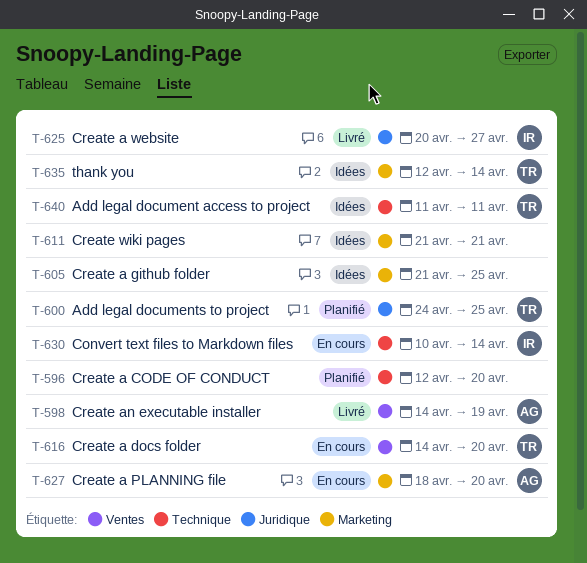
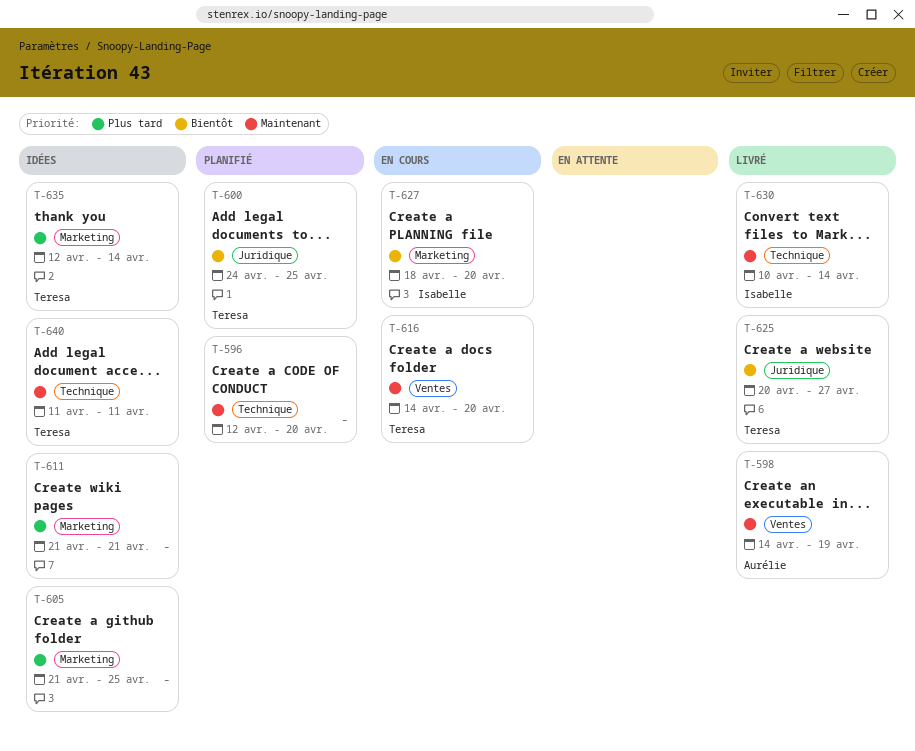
T-625, owner: Isabelle -> Teresa
T-627, owner: Aurélie -> Isabelle
T-630, status: En cours -> Livré

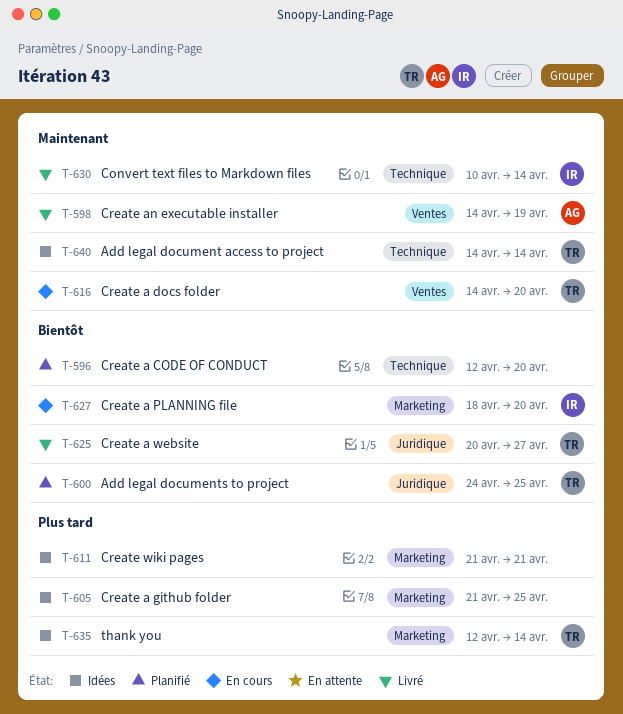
T-596, priority: Maintenant -> Bientôt
T-640, start: Apr 11 -> Apr 14
T-640, due: Apr 11 -> Apr 14

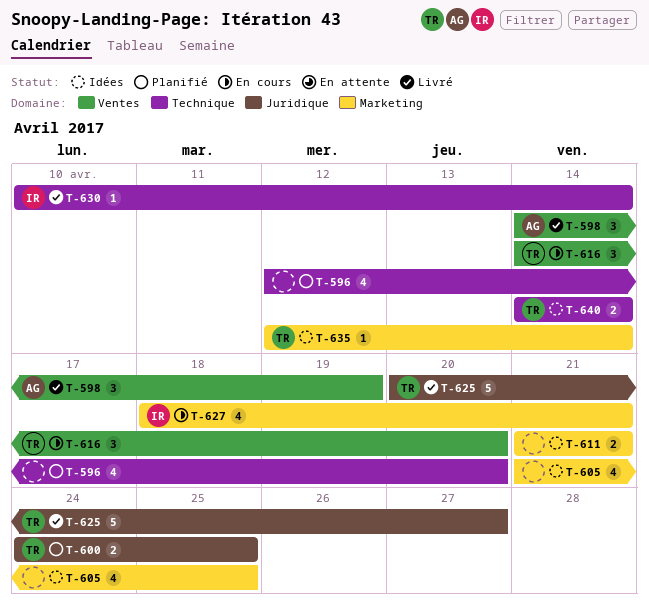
T-627, due: Apr 20 -> Apr 21

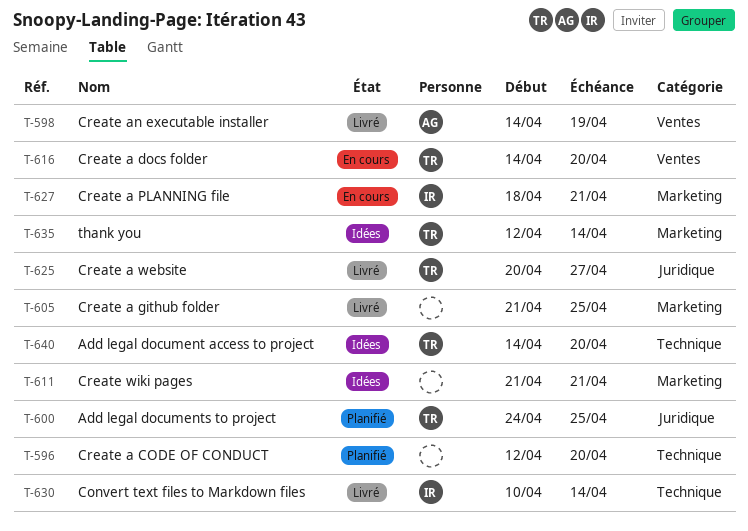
T-605, status: Idées -> Livré
T-640, due: Apr 14 -> Apr 20

